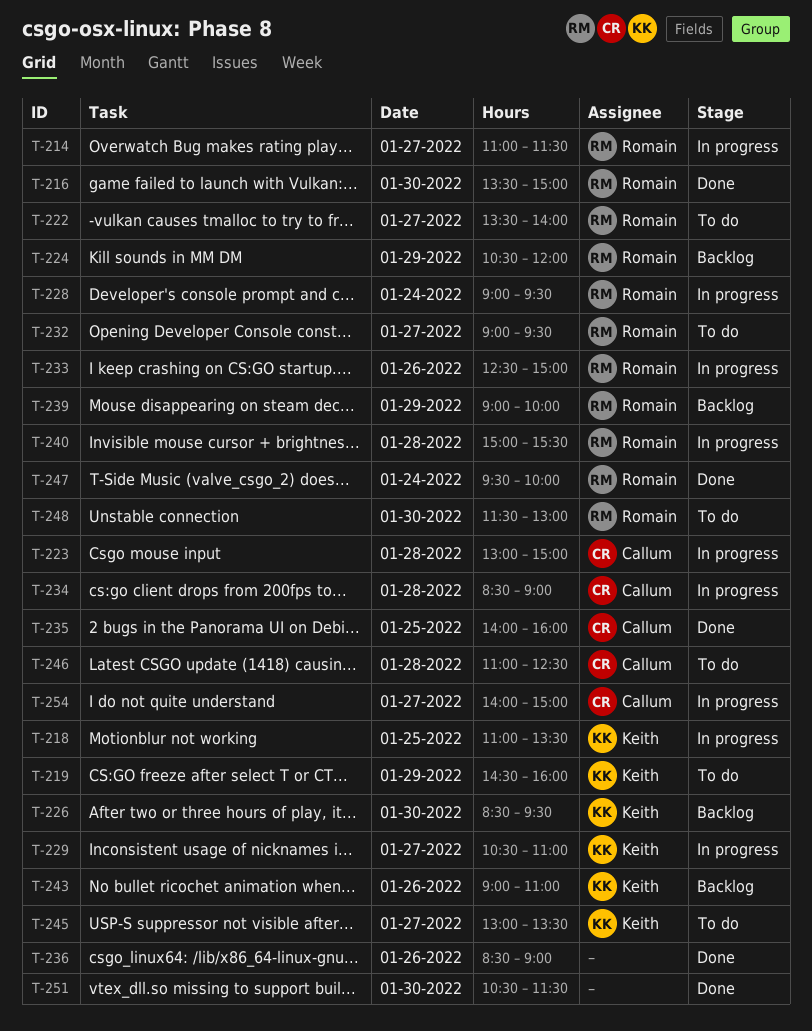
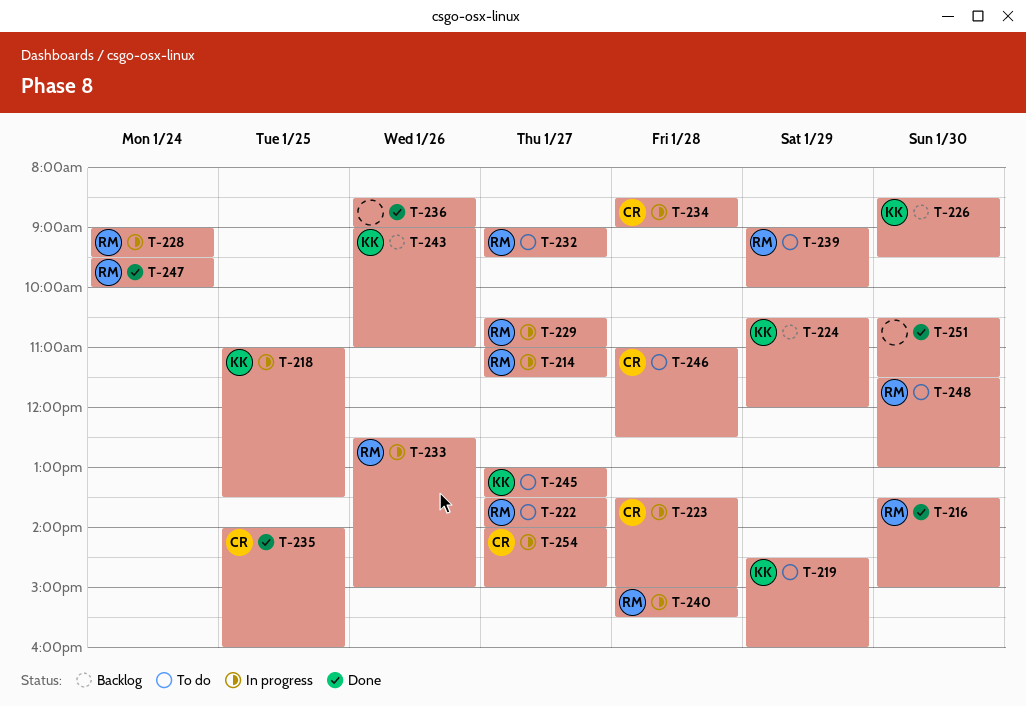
T-223, begins: 13:00 -> 13:30
T-224, owner: Romain -> Keith
T-229, owner: Keith -> Romain
T-239, status: Backlog -> To do

